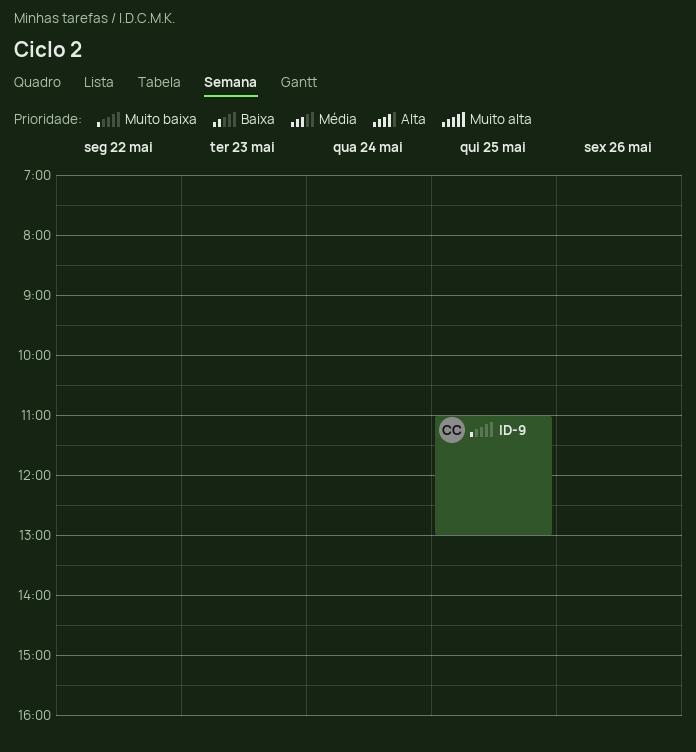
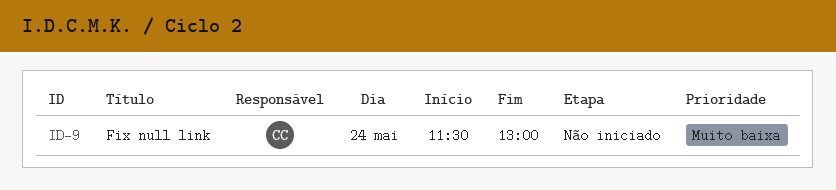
ID-9, day: May 25 -> May 24
ID-9, begins: 11:00 -> 11:30

